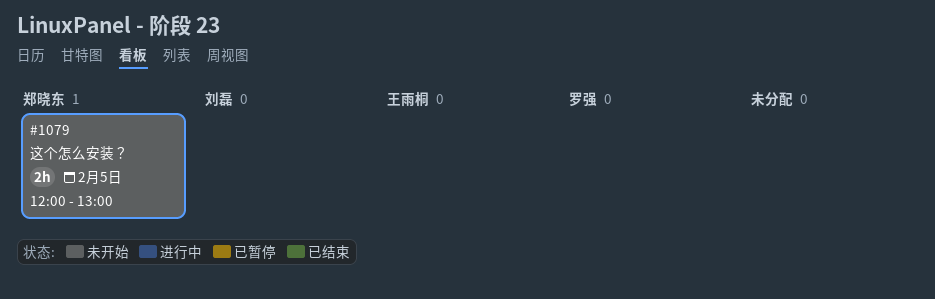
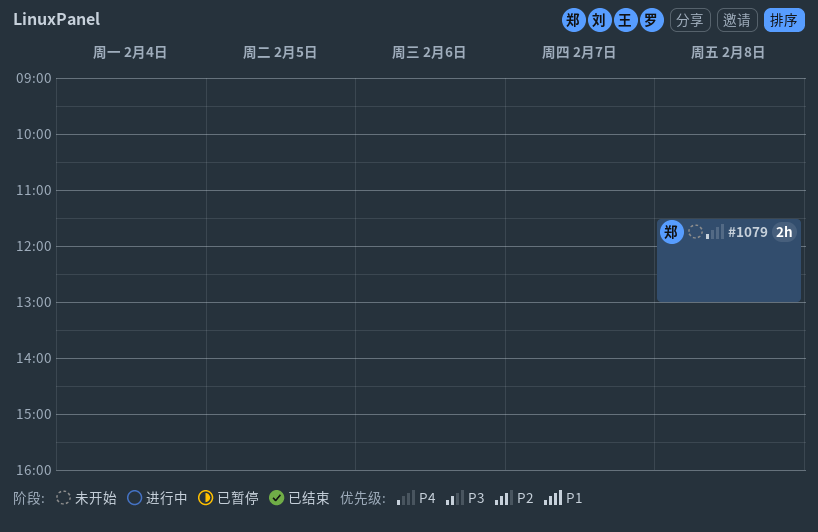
#1079, day: Feb 5 -> Feb 8
#1079, begins: 12:00 -> 11:30

